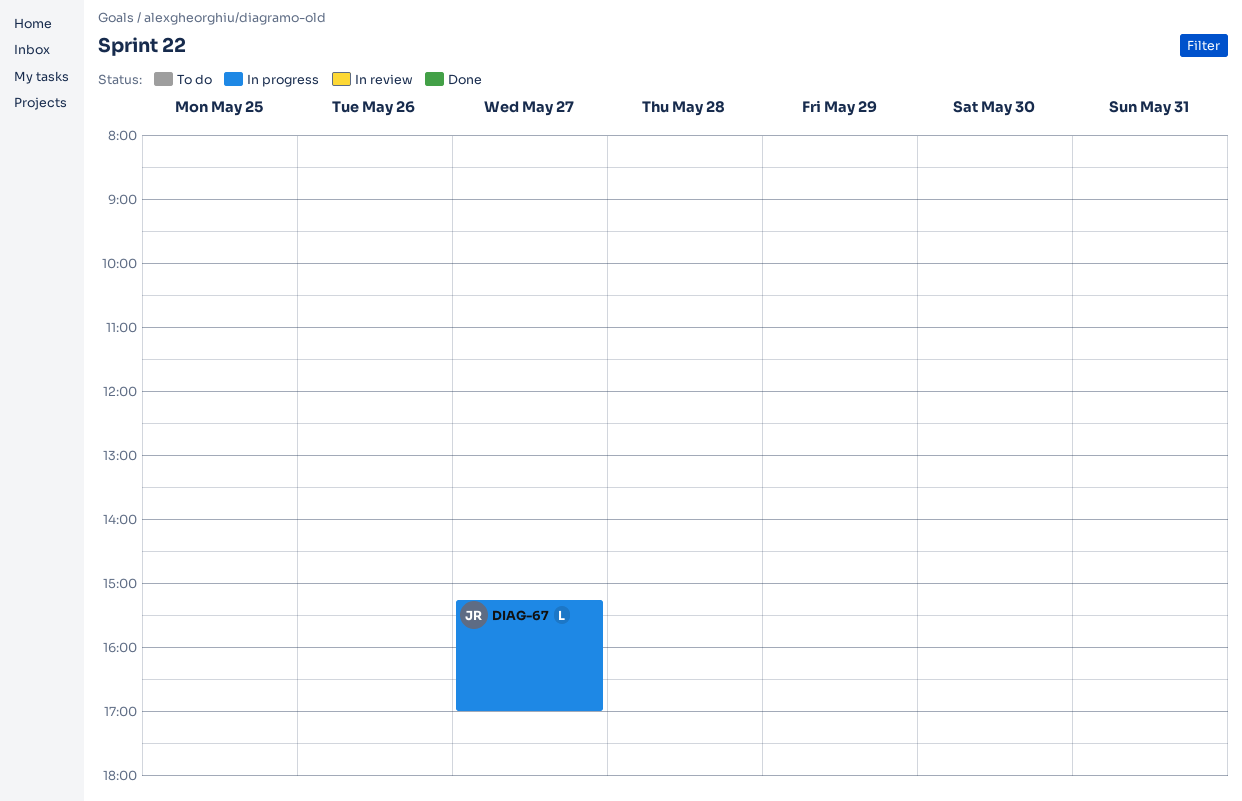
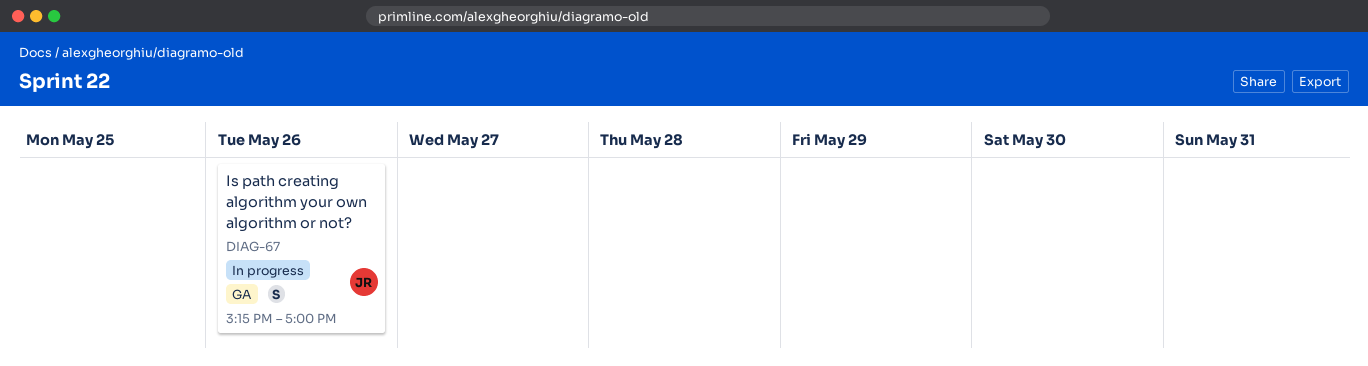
DIAG-67, estimate: L -> S
DIAG-67, day: May 27 -> May 26

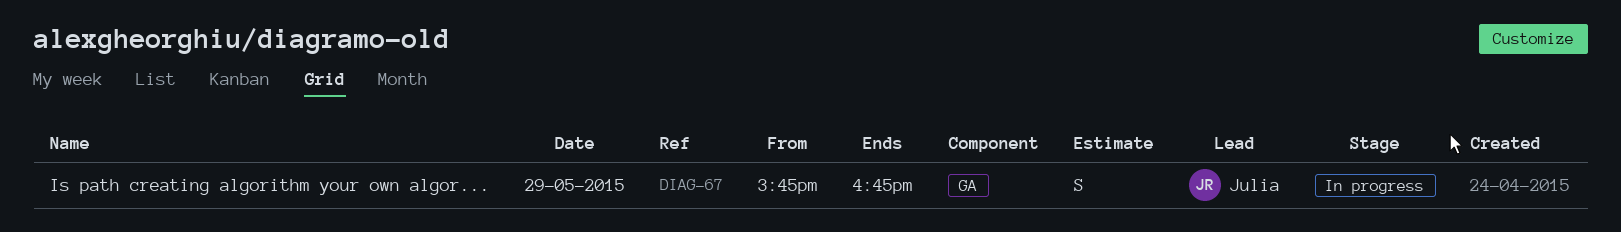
DIAG-67, day: May 26 -> May 29
DIAG-67, begins: 15:15 -> 15:45
DIAG-67, ends: 17:00 -> 16:45

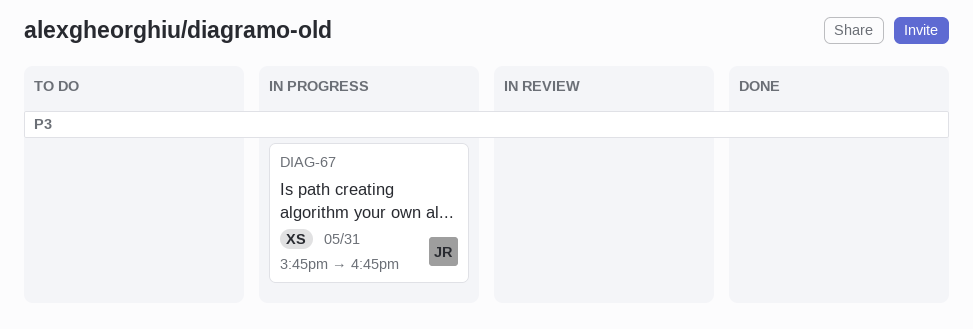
DIAG-67, estimate: S -> XS
DIAG-67, day: May 29 -> May 31

